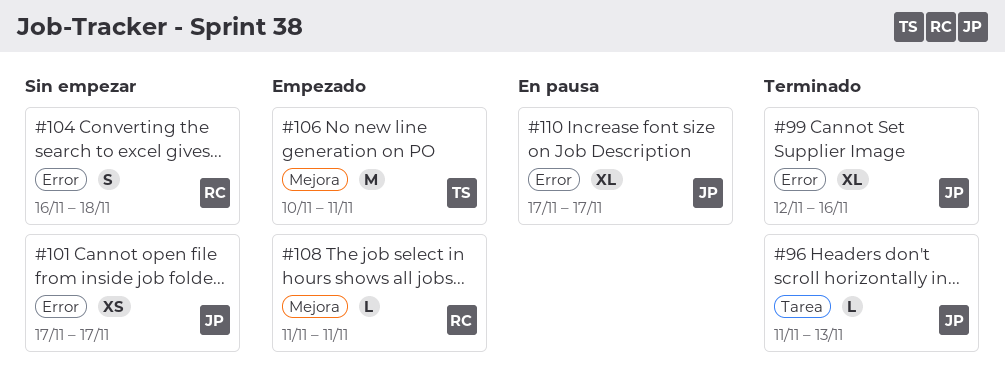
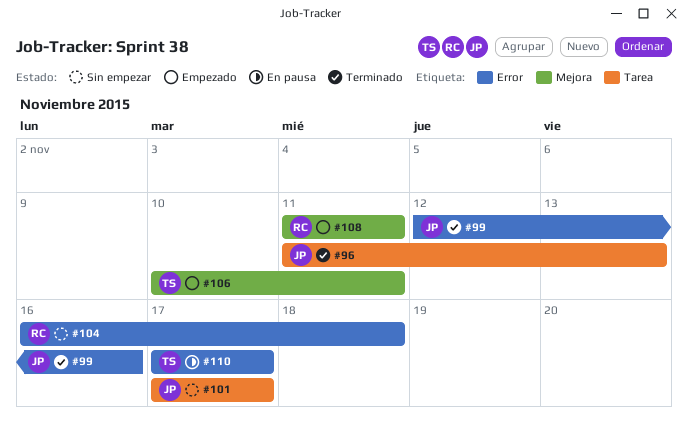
#101, label: Error -> Tarea
#110, owner: JP -> TS

